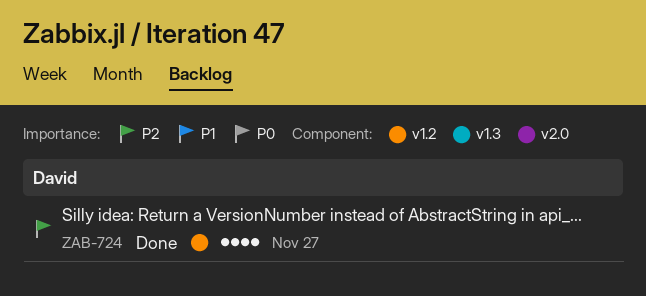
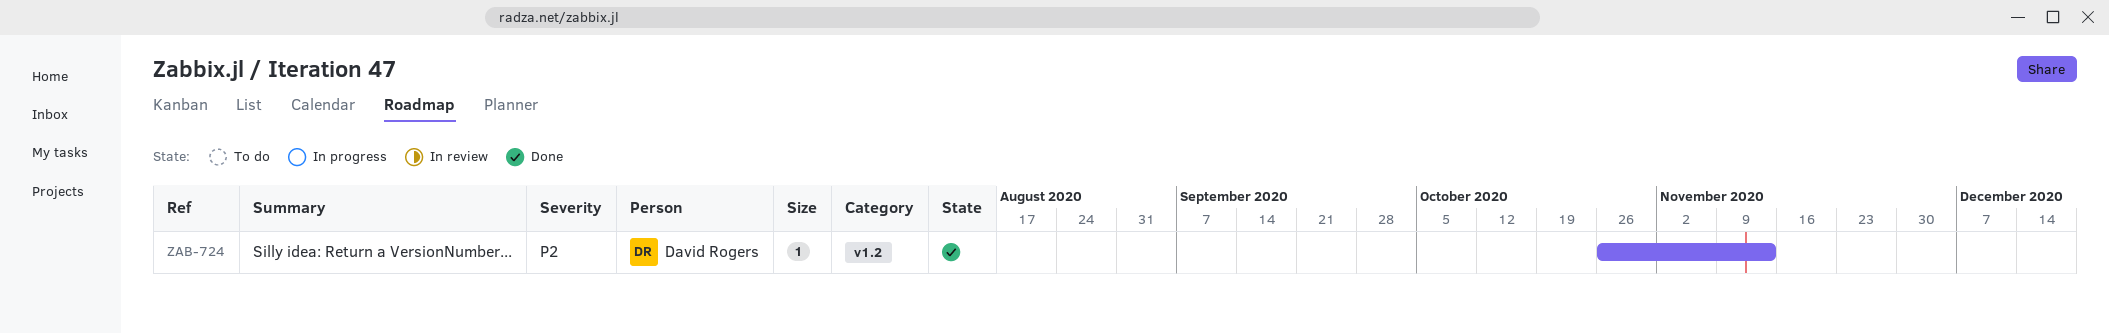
ZAB-724, estimate: 4 -> 1
ZAB-724, due: Nov 27 -> Nov 13

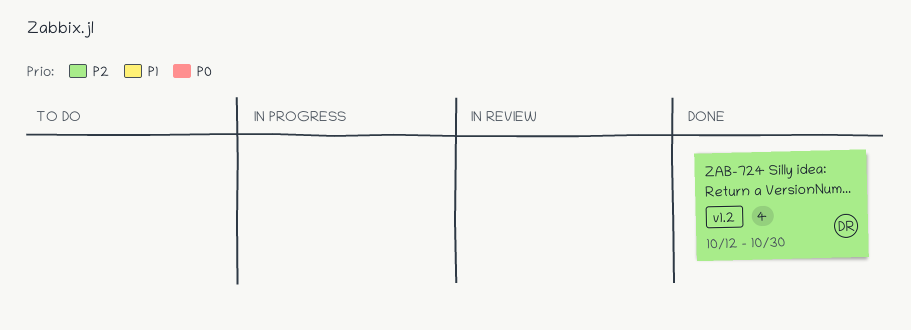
ZAB-724, estimate: 1 -> 4
ZAB-724, start: Oct 26 -> Oct 12
ZAB-724, due: Nov 13 -> Oct 30

